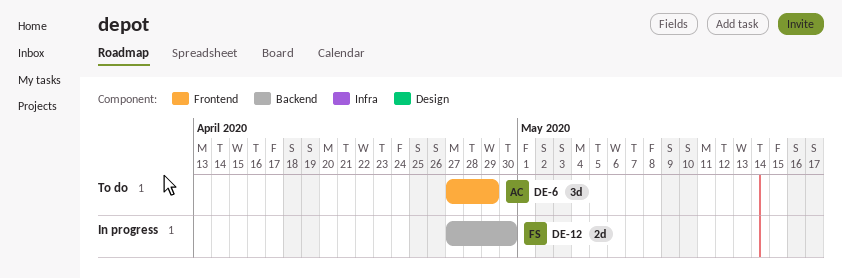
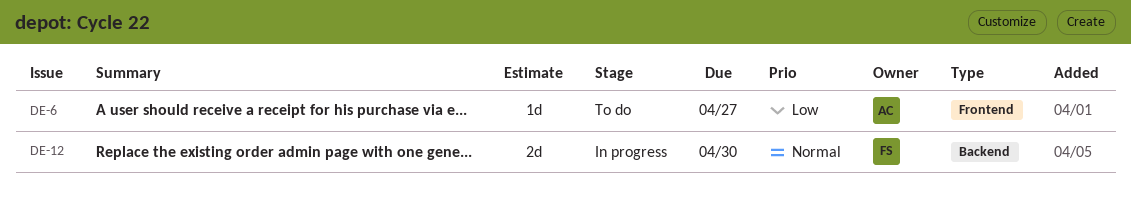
DE-6, estimate: 3d -> 1d
DE-6, due: Apr 29 -> Apr 27

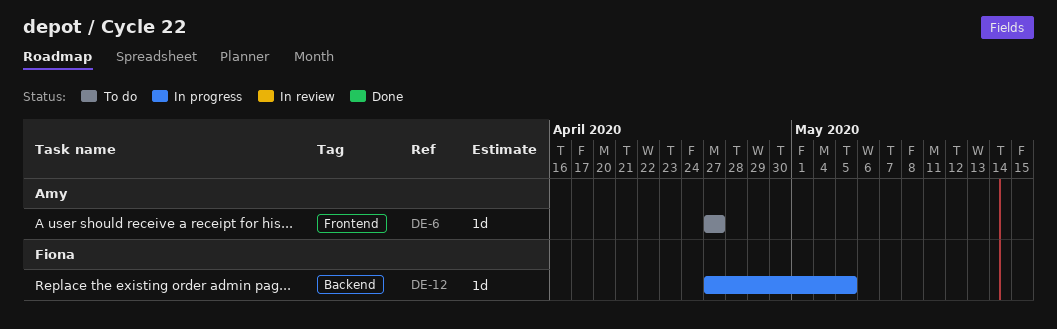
DE-12, estimate: 2d -> 1d
DE-12, due: Apr 30 -> May 5

